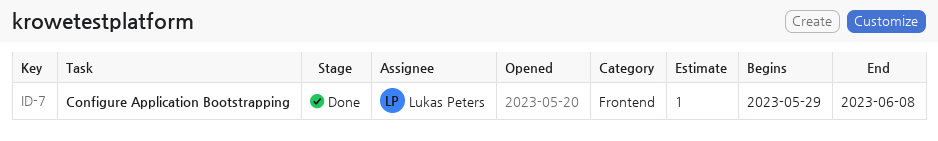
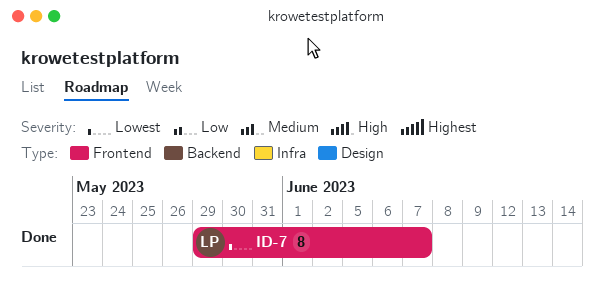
ID-7, estimate: 1 -> 8
ID-7, due: Jun 8 -> Jun 7

